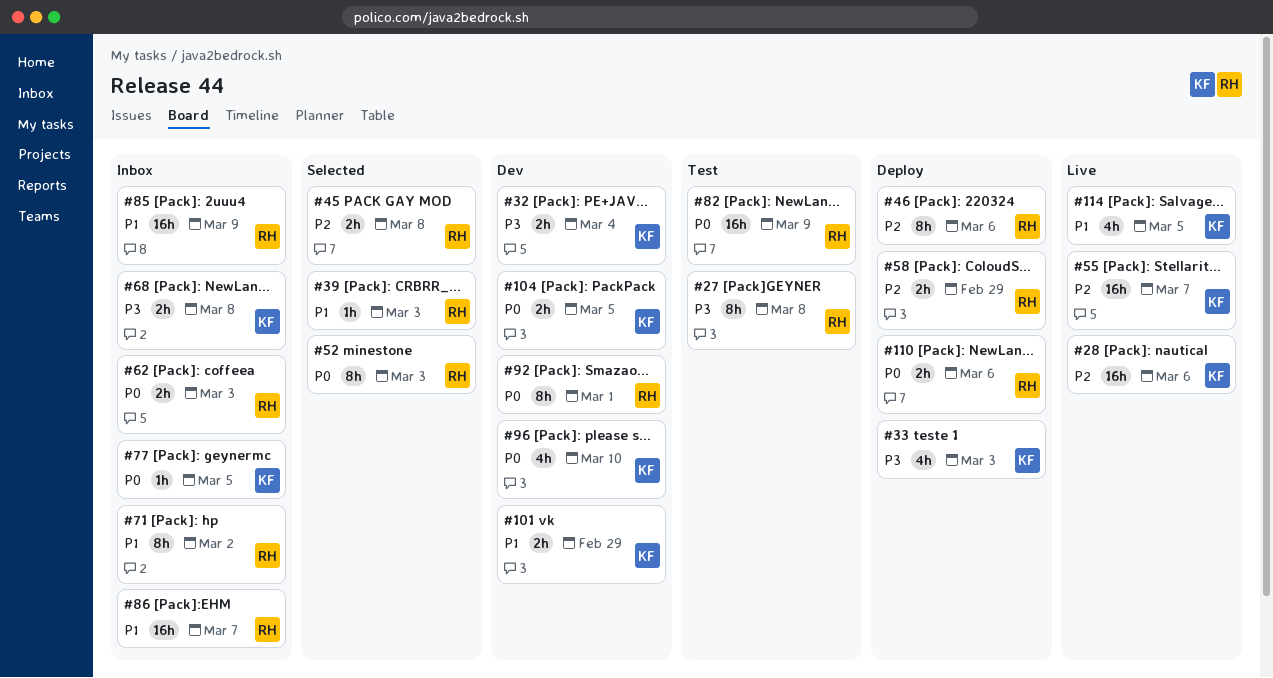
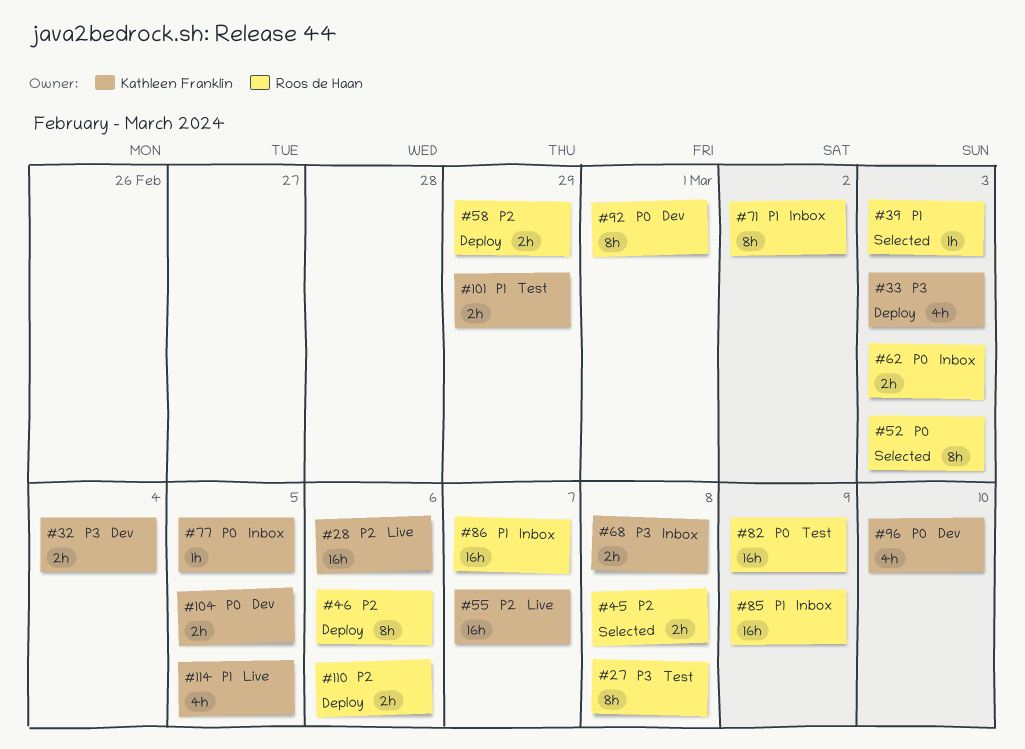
#101, status: Dev -> Test
#110, priority: P0 -> P2

